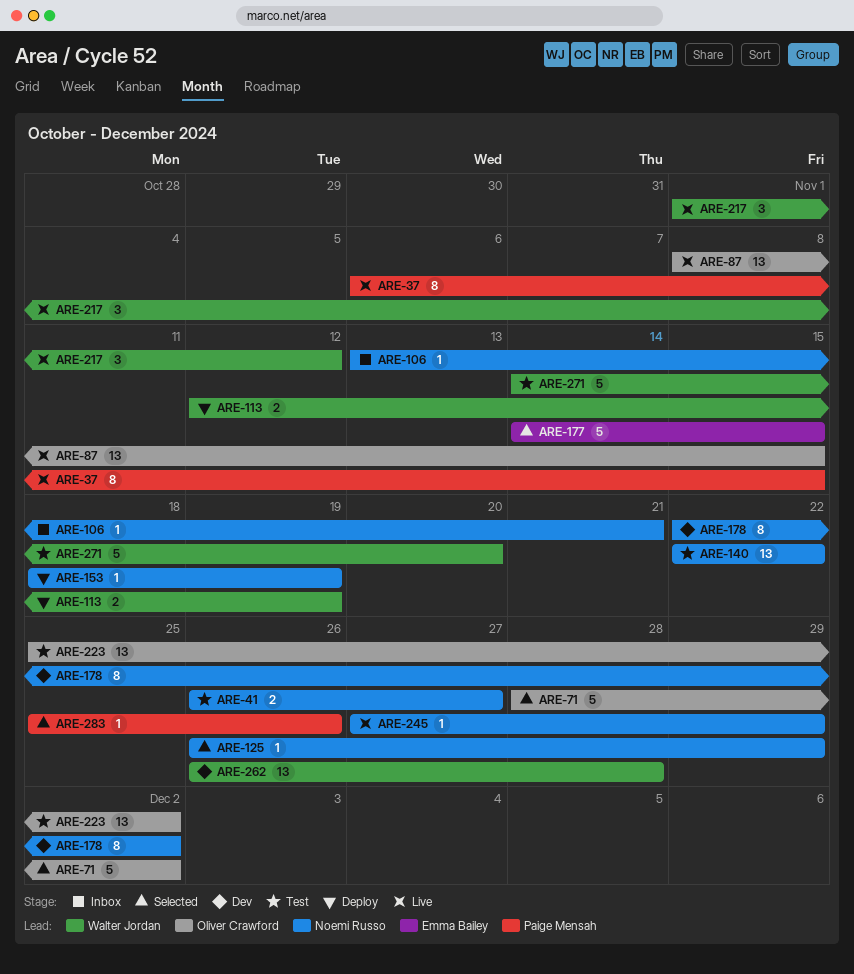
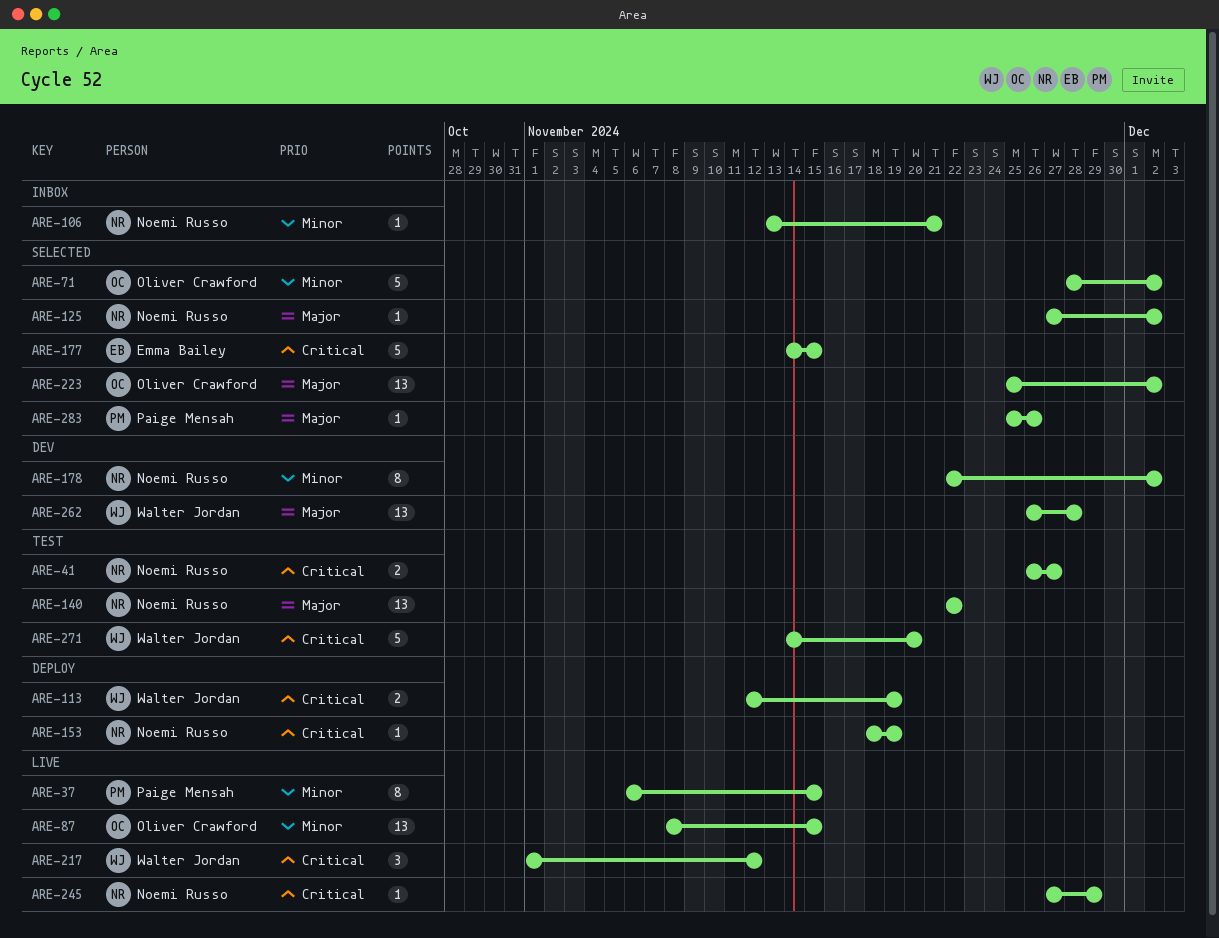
ARE-125, start: Nov 26 -> Nov 27
ARE-125, due: Nov 29 -> Dec 2
ARE-223, status: Test -> Selected

